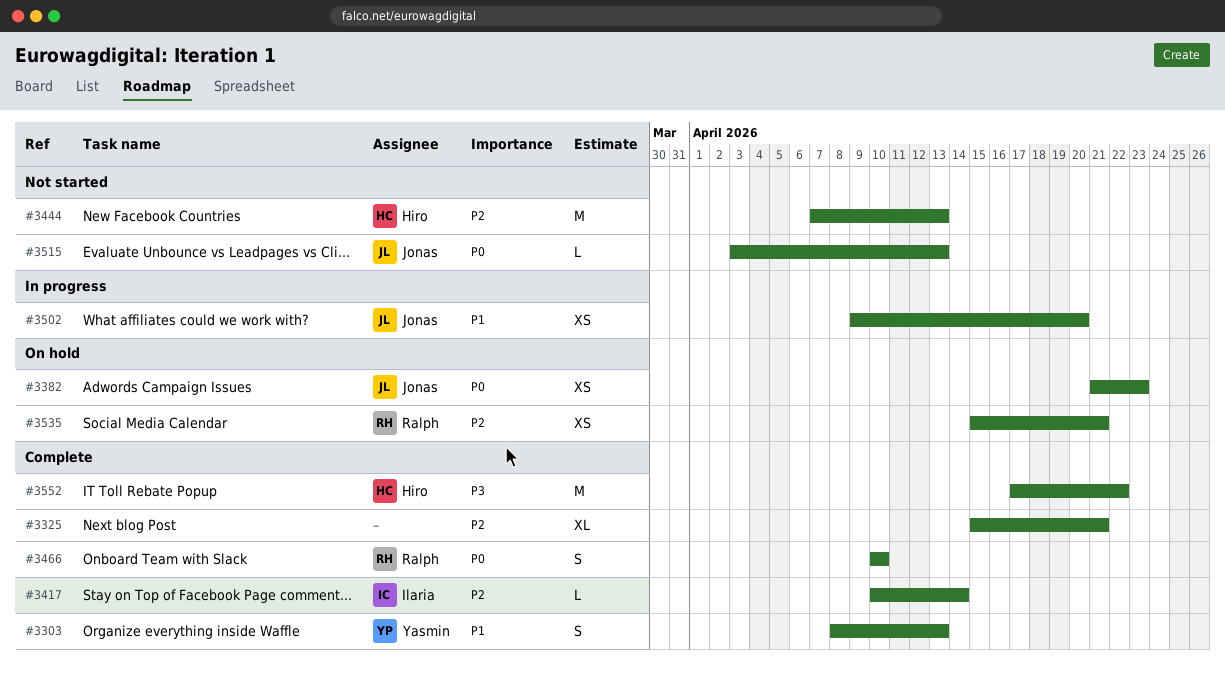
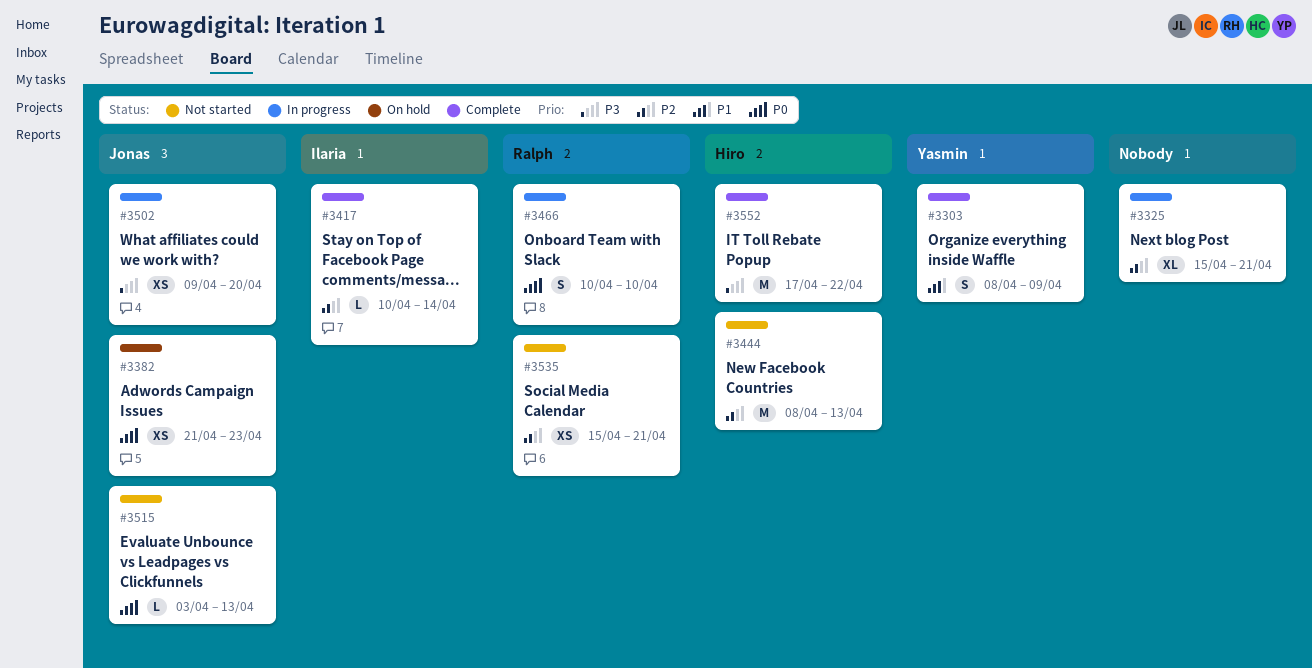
#3303, due: Apr 13 -> Apr 9
#3325, status: Complete -> In progress
#3444, start: Apr 7 -> Apr 8
#3466, status: Complete -> In progress
#3502, priority: P1 -> P3
#3535, status: On hold -> Not started

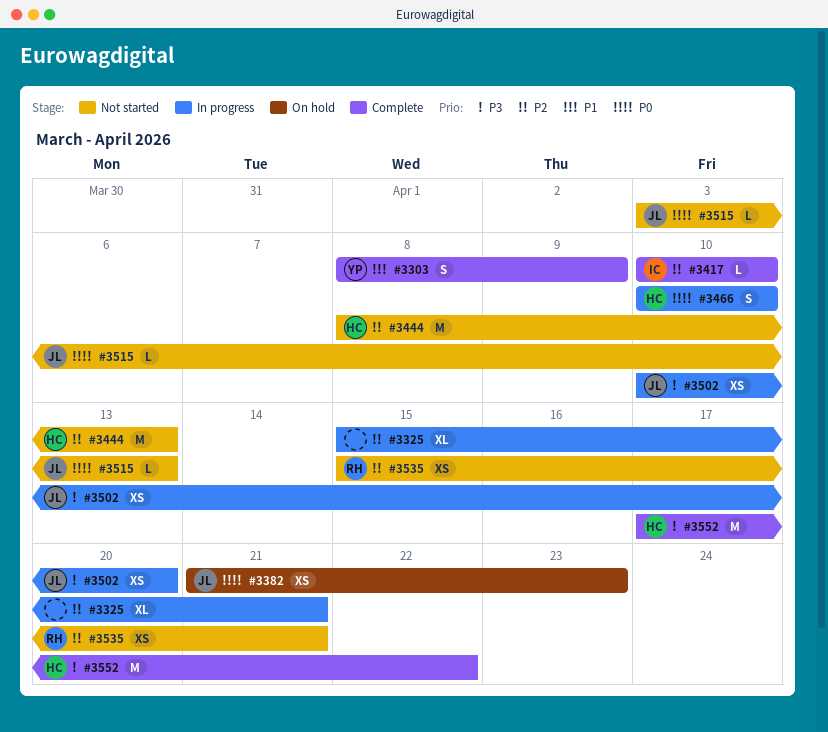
#3417, due: Apr 14 -> Apr 10
#3466, owner: Ralph -> Hiro
#3502, start: Apr 9 -> Apr 10

